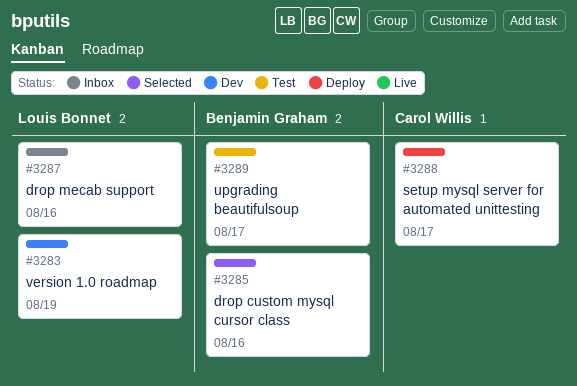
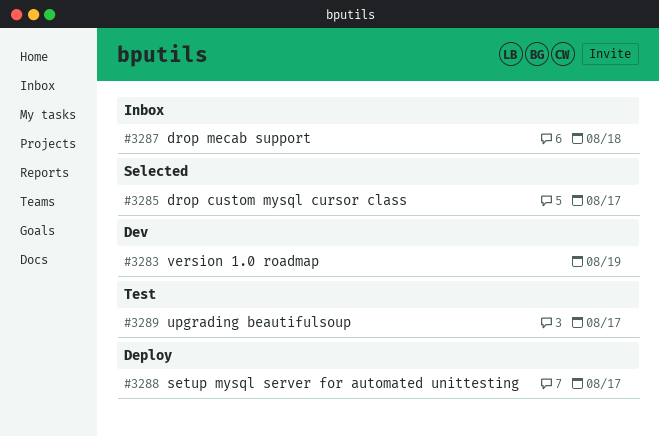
#3285, due: Aug 16 -> Aug 17
#3287, due: Aug 16 -> Aug 18

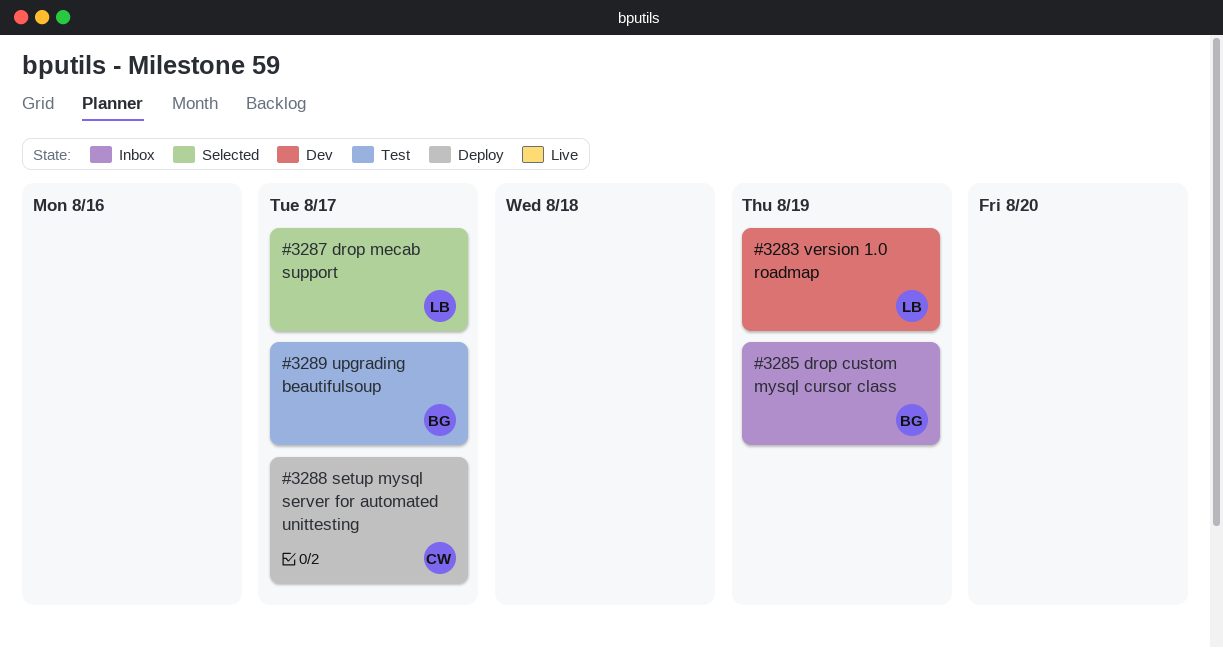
#3285, status: Selected -> Inbox
#3285, due: Aug 17 -> Aug 19
#3287, status: Inbox -> Selected
#3287, due: Aug 18 -> Aug 17

